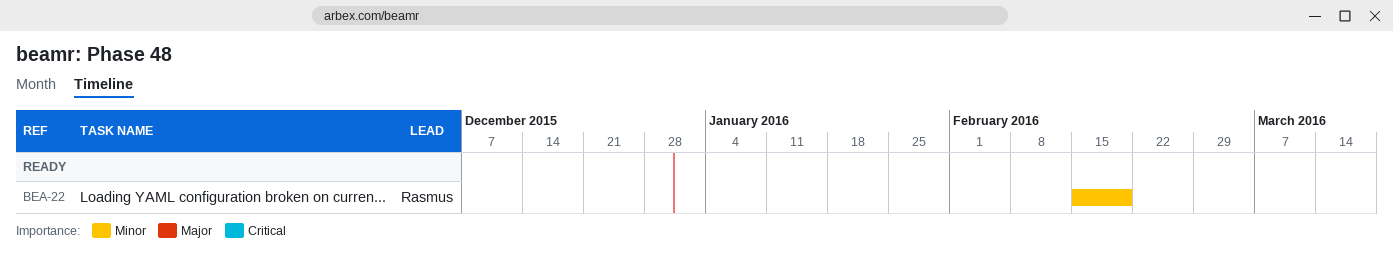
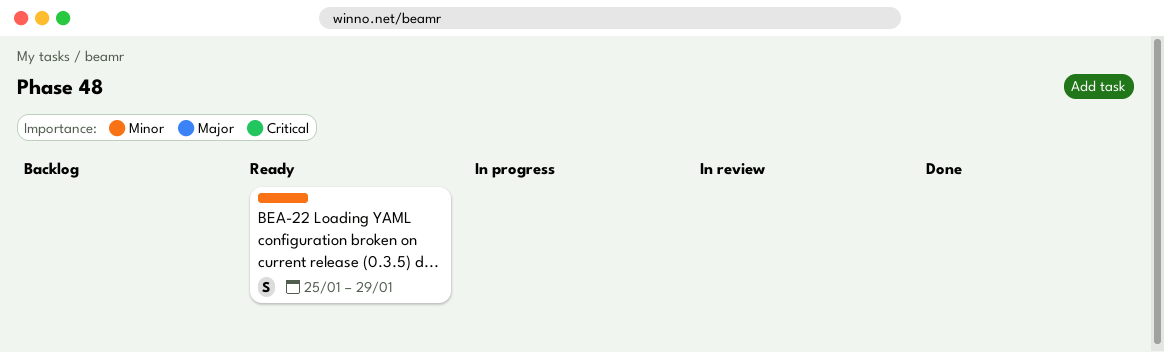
BEA-22, start: Feb 15 -> Jan 25
BEA-22, due: Feb 19 -> Jan 29

